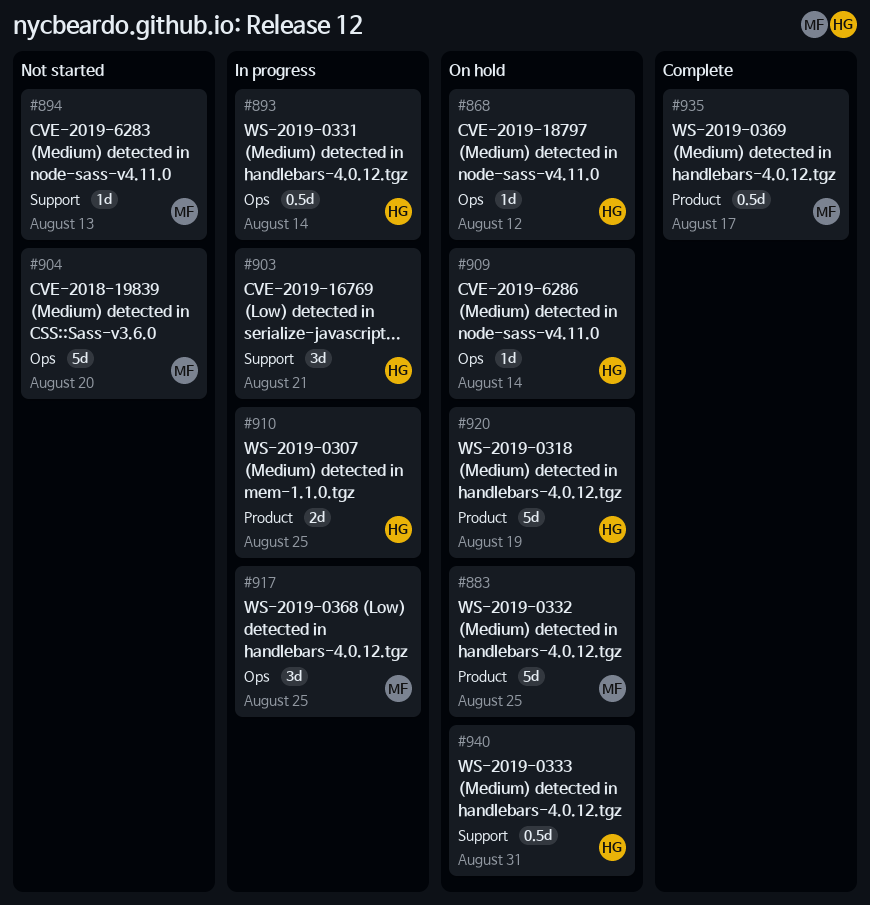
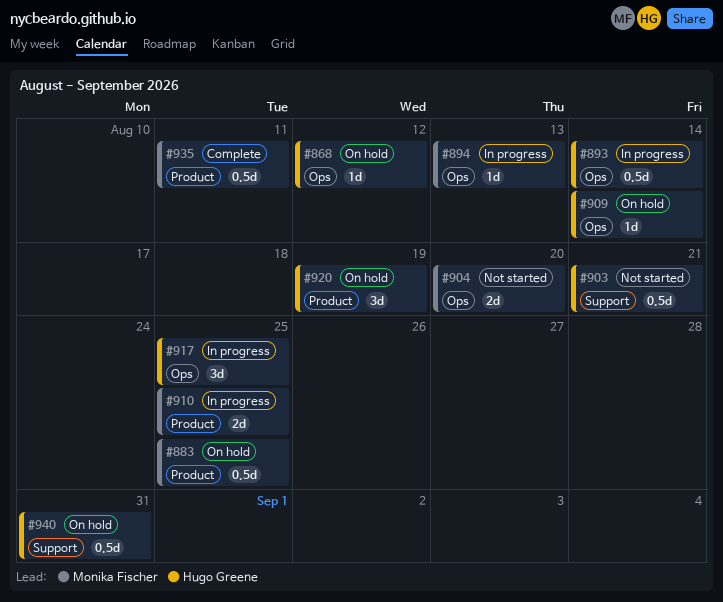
#883, estimate: 5d -> 0.5d
#894, status: Not started -> In progress
#894, label: Support -> Ops
#903, status: In progress -> Not started
#903, estimate: 3d -> 0.5d
#904, estimate: 5d -> 2d
#910, owner: Hugo Greene -> Monika Fischer
#917, owner: Monika Fischer -> Hugo Greene
#920, estimate: 5d -> 3d
#935, due: Aug 17 -> Aug 11

